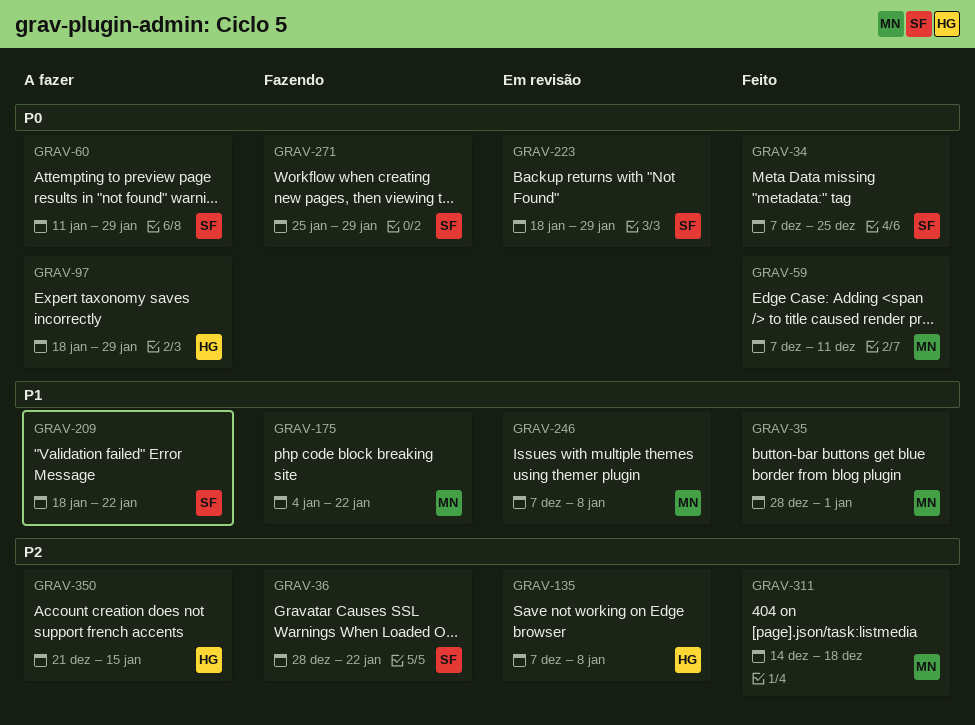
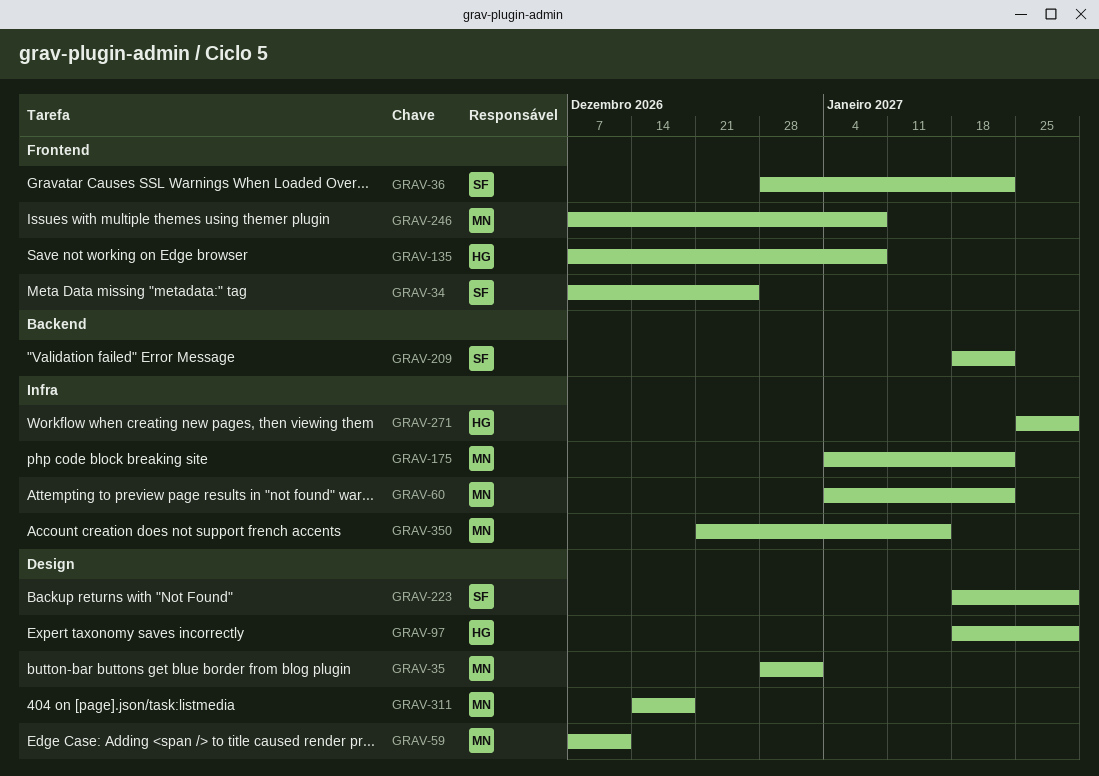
GRAV-60, owner: SF -> MN
GRAV-60, start: Jan 11 -> Jan 4
GRAV-60, due: Jan 29 -> Jan 22
GRAV-271, owner: SF -> HG
GRAV-350, owner: HG -> MN

